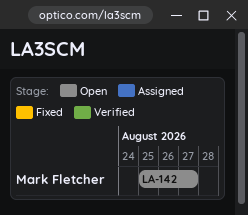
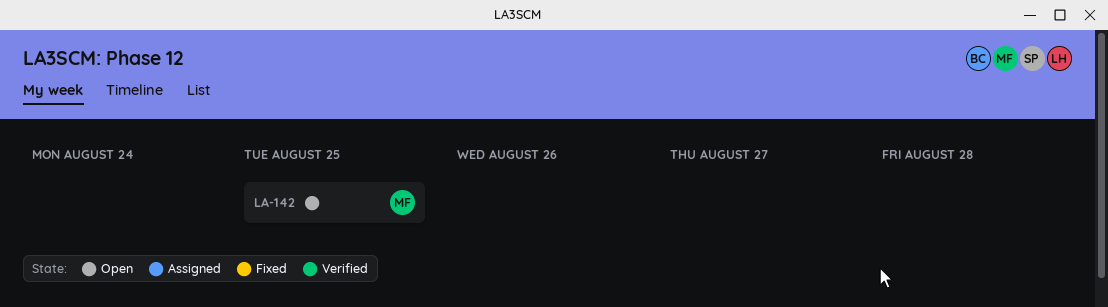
LA-142, due: Aug 27 -> Aug 25

